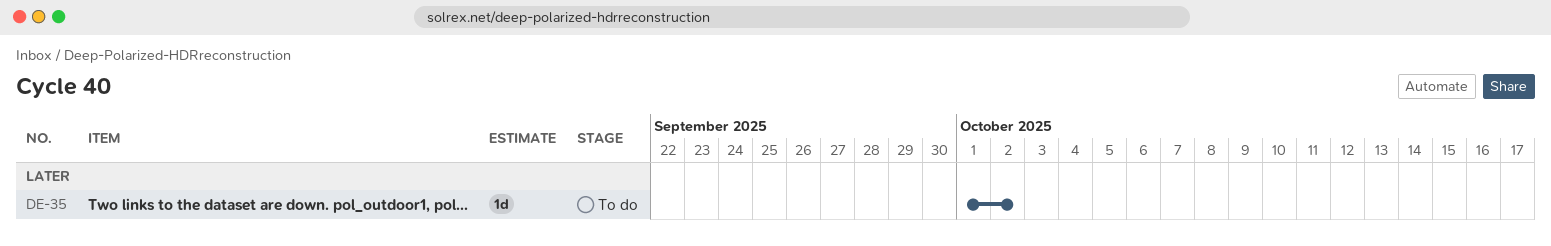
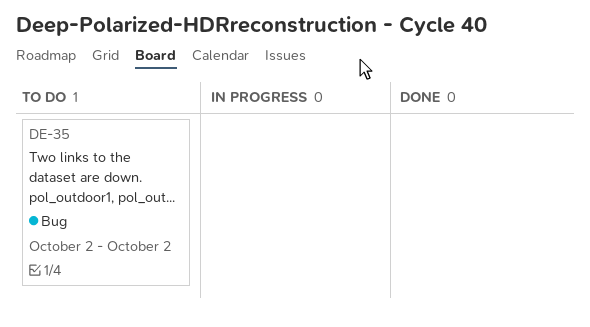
DE-35, start: Oct 1 -> Oct 2

